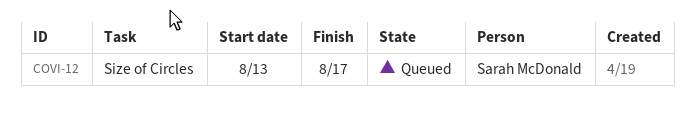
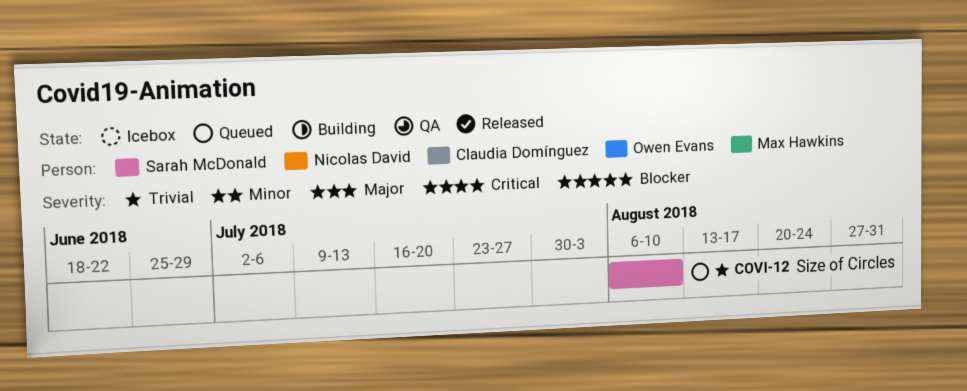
COVI-12, start: Aug 13 -> Aug 6
COVI-12, due: Aug 17 -> Aug 10

